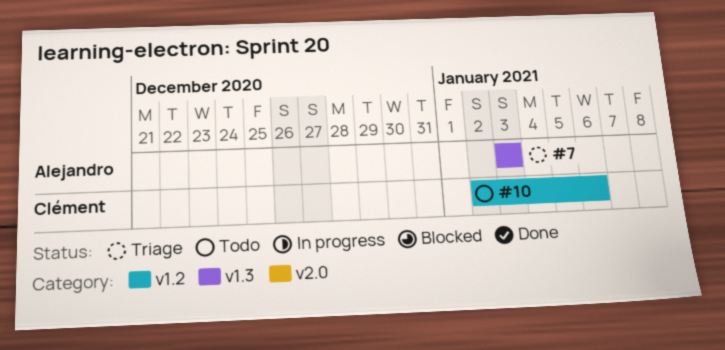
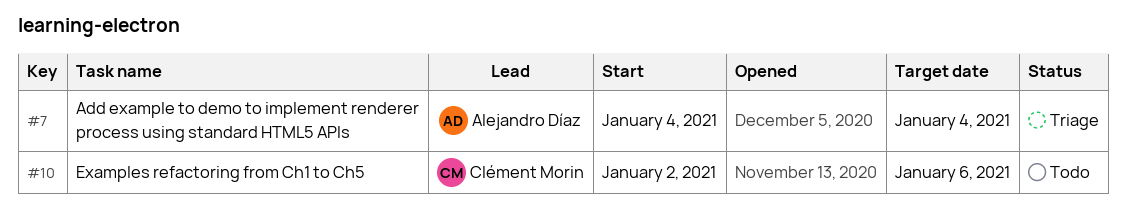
#7, start: Jan 3 -> Jan 4
#7, due: Jan 3 -> Jan 4

